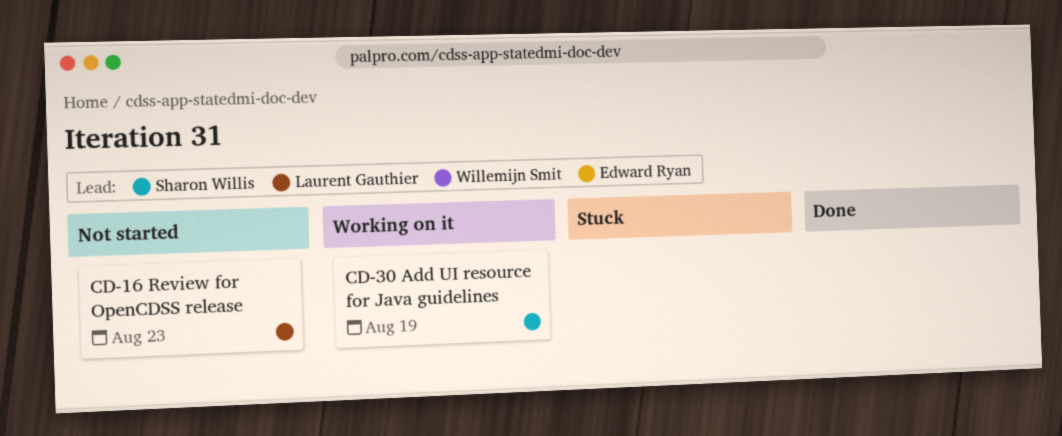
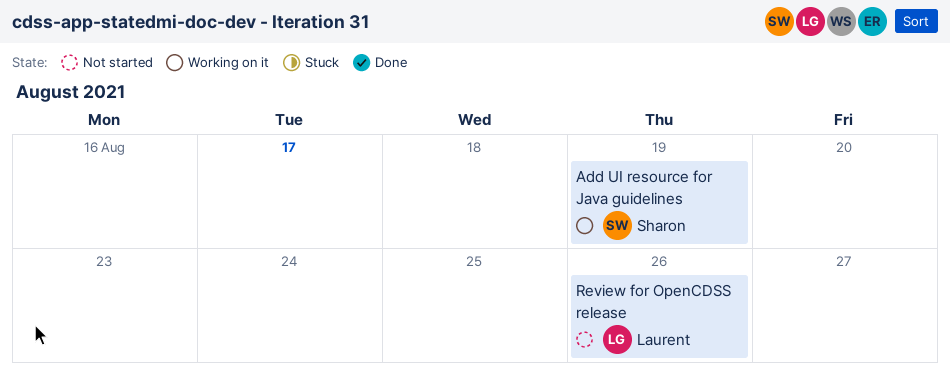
Review for OpenCDSS release, due: Aug 23 -> Aug 26

